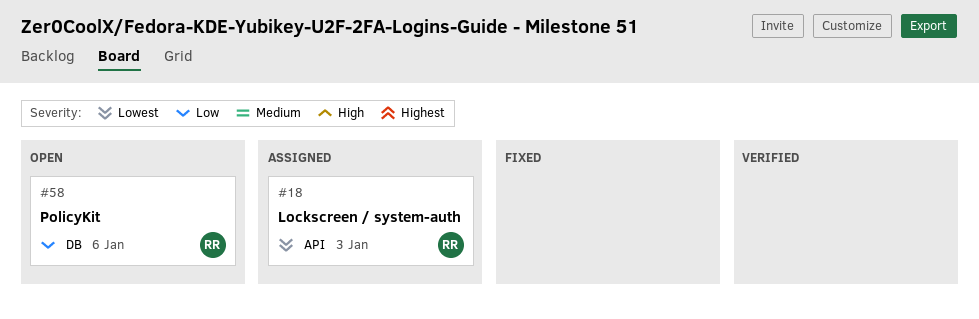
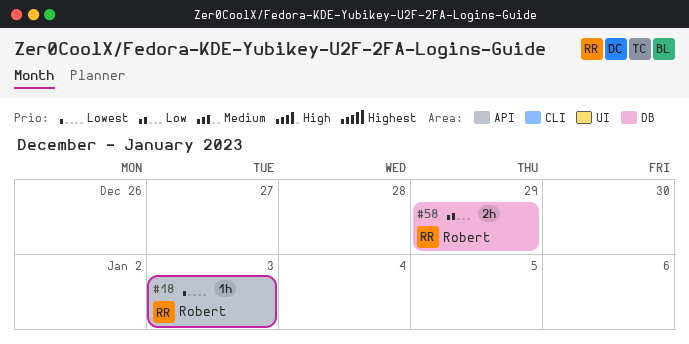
#58, due: Jan 6 -> Dec 29

